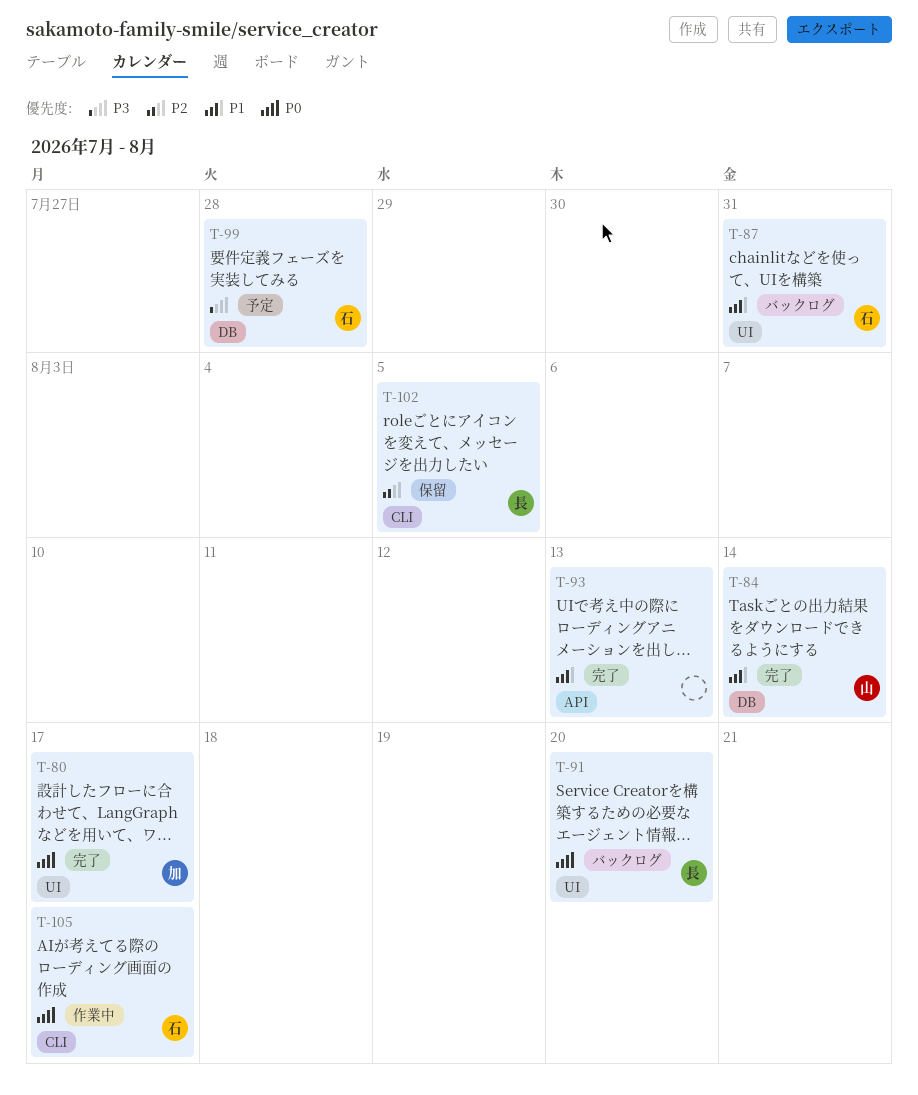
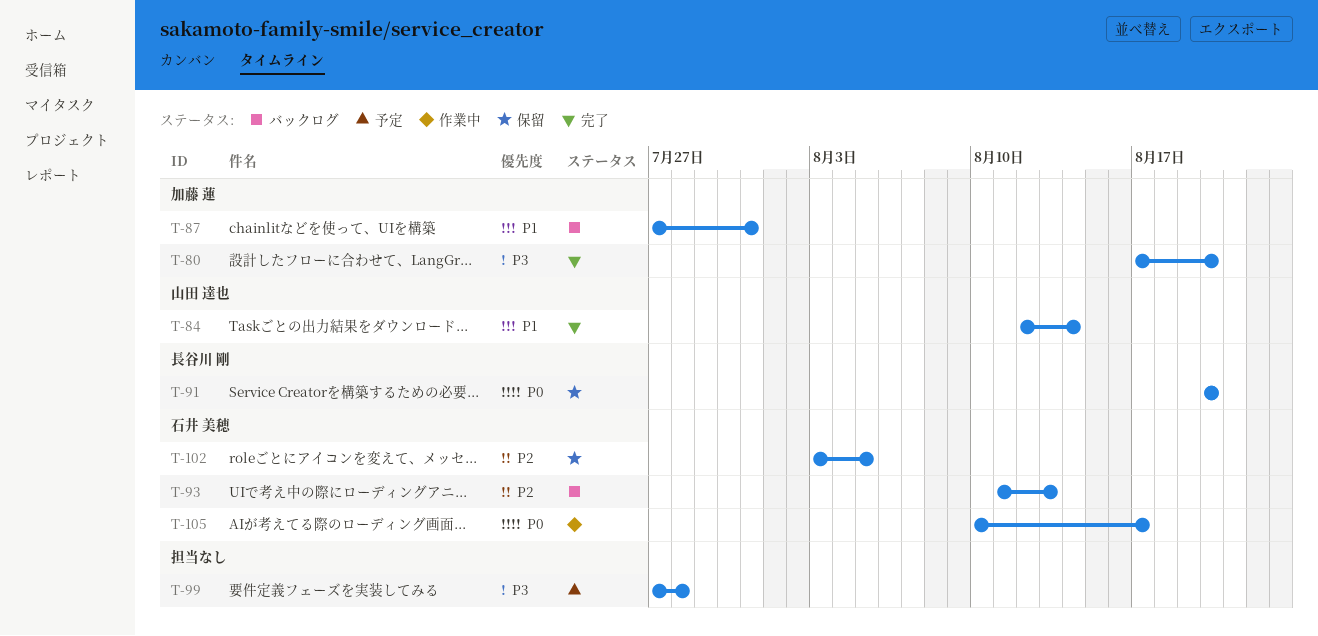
T-80, priority: P0 -> P3
T-80, due: Aug 17 -> Aug 20
T-87, owner: 石井 美穂 -> 加藤 蓮
T-91, status: バックログ -> 保留
T-93, status: 完了 -> バックログ
T-93, owner: none -> 石井 美穂
T-93, priority: P1 -> P2
T-99, owner: 石井 美穂 -> none
T-102, owner: 長谷川 剛 -> 石井 美穂

